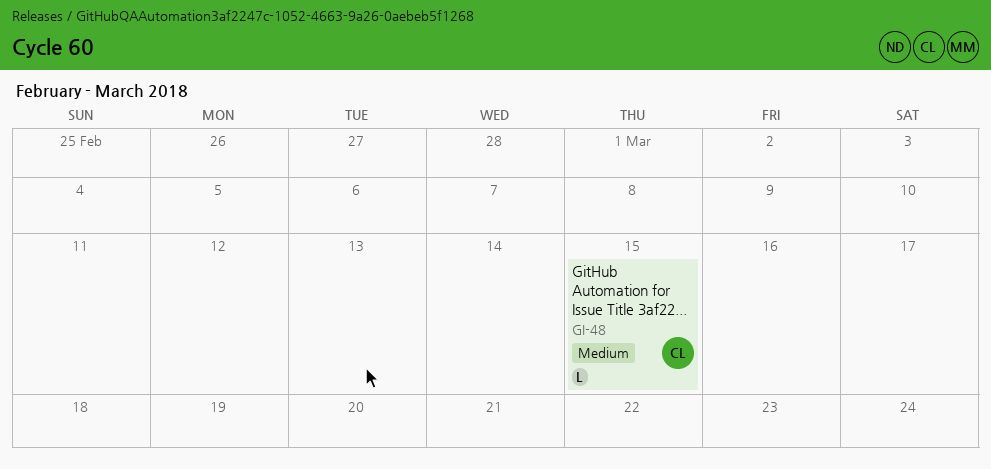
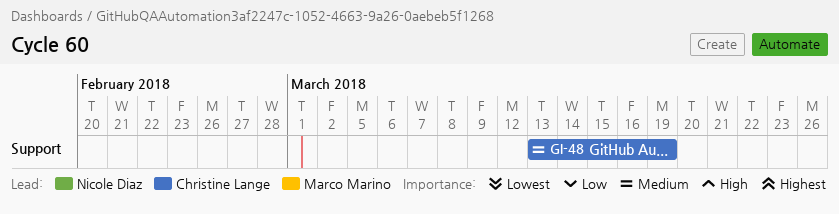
GI-48, due: Mar 15 -> Mar 19

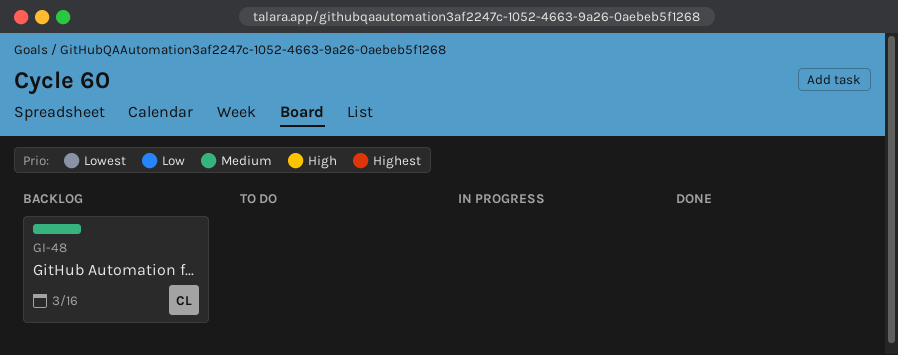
GI-48, due: Mar 19 -> Mar 16

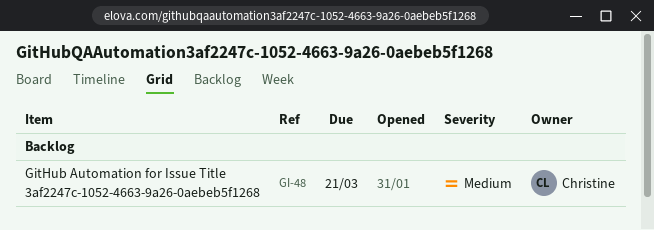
GI-48, due: Mar 16 -> Mar 21

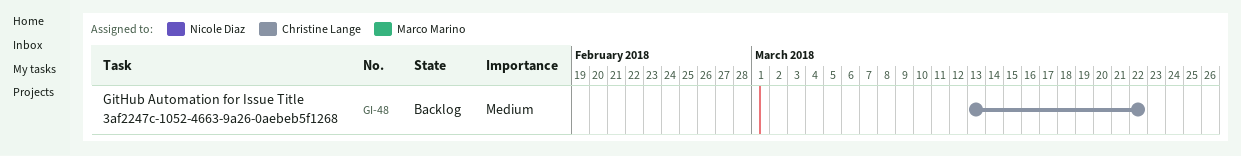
GI-48, due: Mar 21 -> Mar 22

